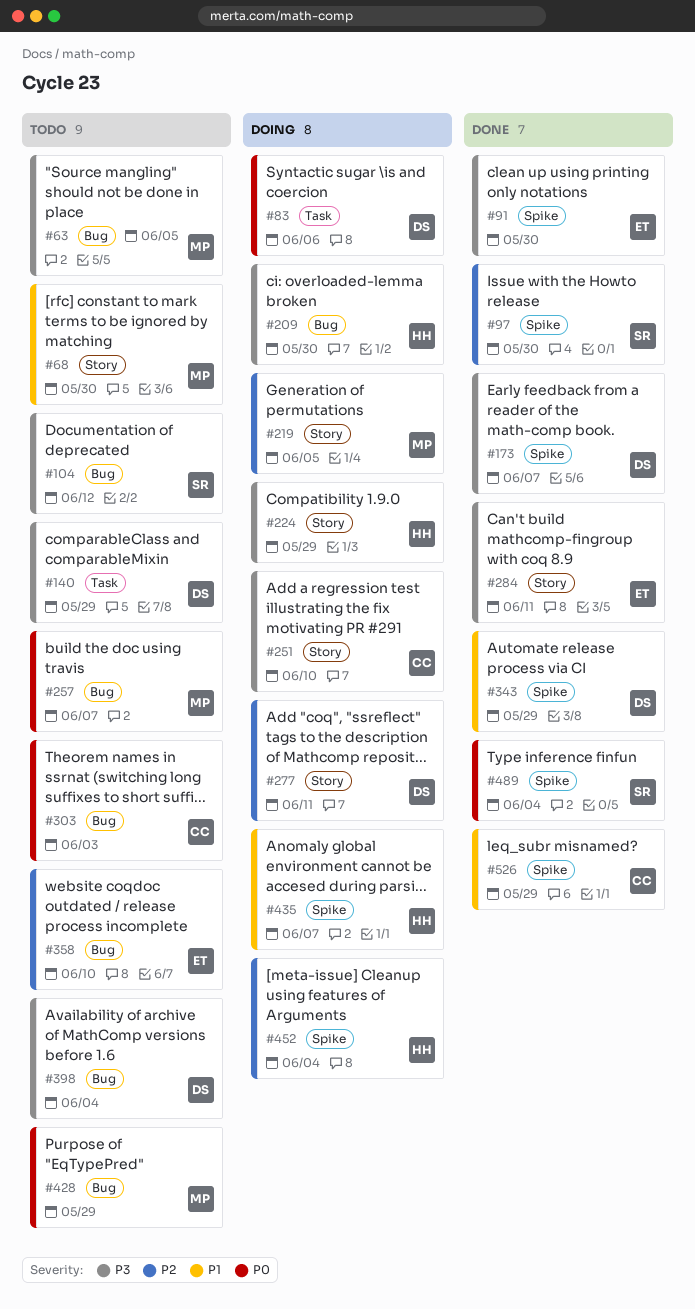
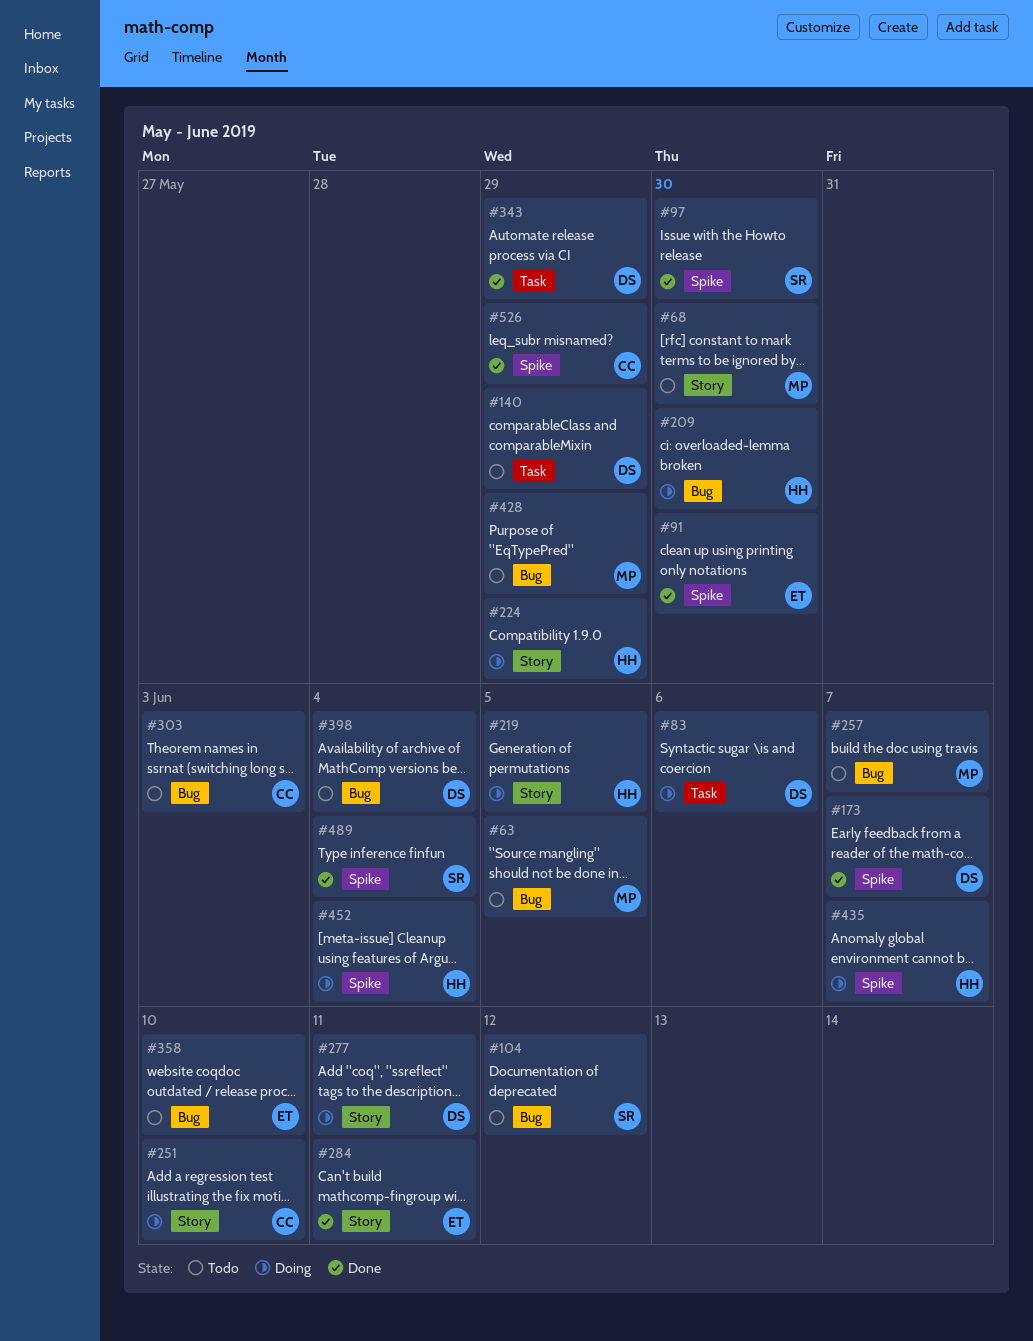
#219, owner: MP -> HH
#343, label: Spike -> Task

